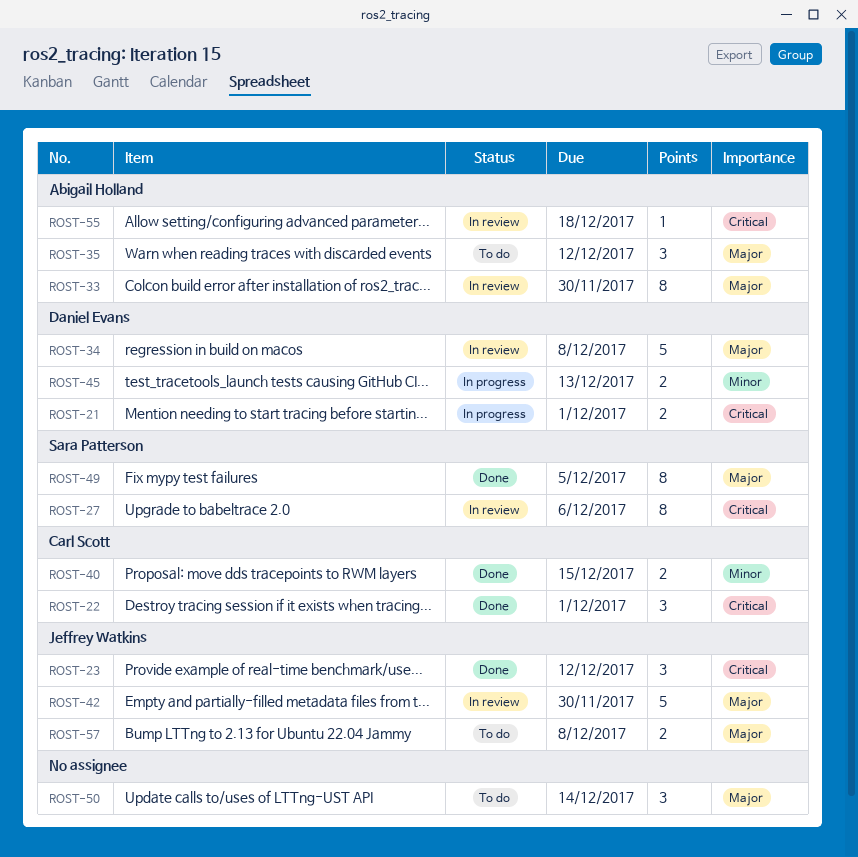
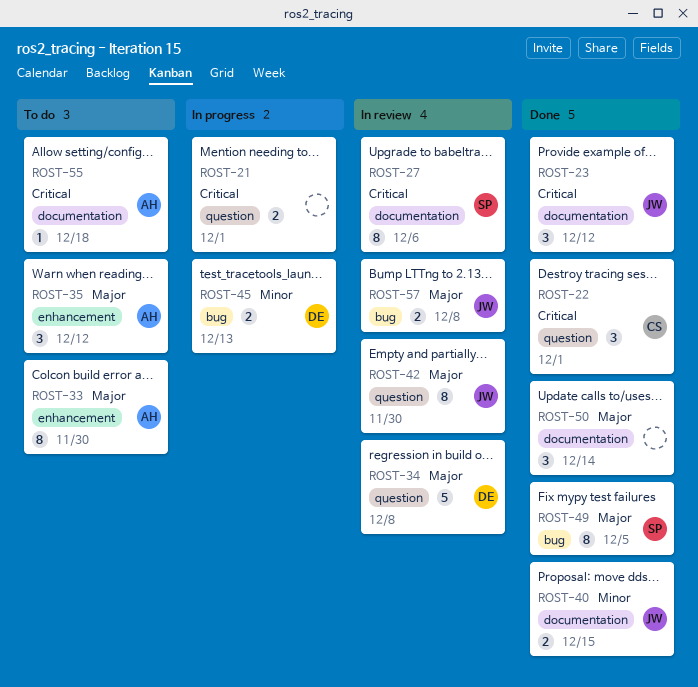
ROST-21, owner: Daniel Evans -> none
ROST-33, status: In review -> To do
ROST-40, owner: Carl Scott -> Jeffrey Watkins
ROST-42, estimate: 5 -> 8
ROST-50, status: To do -> Done
ROST-55, status: In review -> To do
ROST-57, status: To do -> In review

